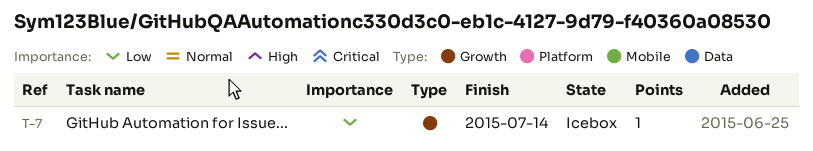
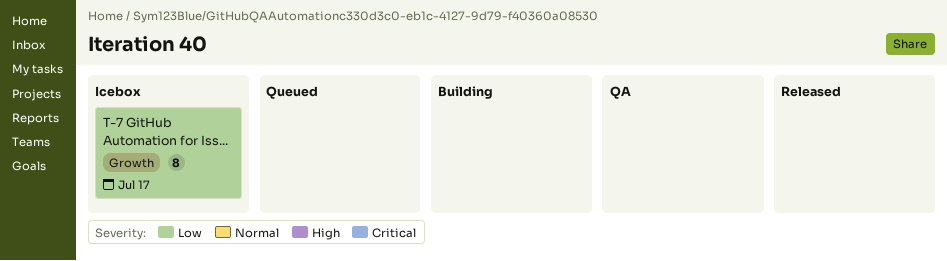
T-7, estimate: 1 -> 8
T-7, due: Jul 14 -> Jul 17

